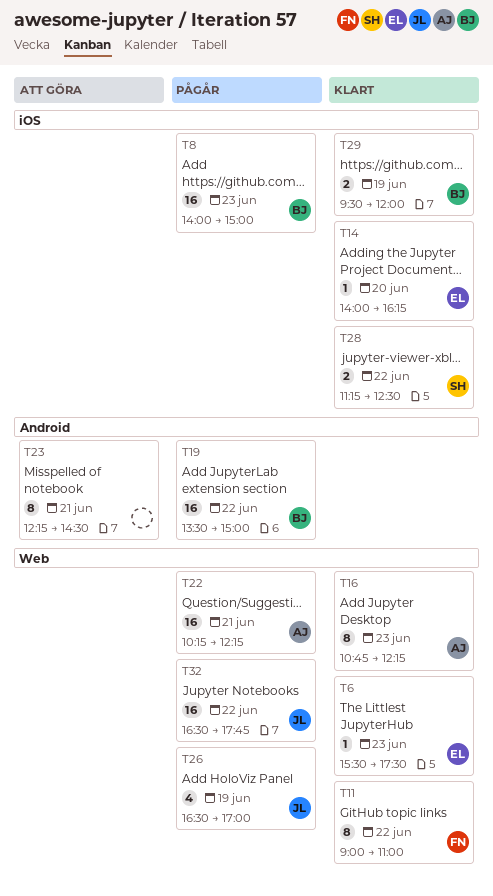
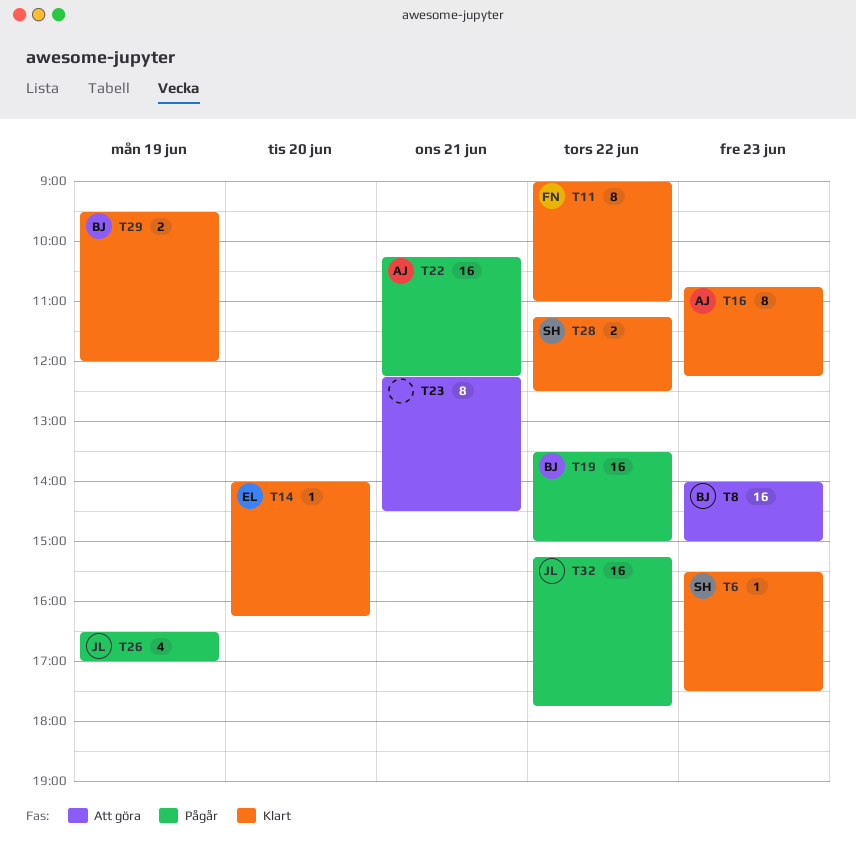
T6, owner: EL -> SH
T8, status: Pågår -> Att göra
T32, begins: 16:30 -> 15:15

